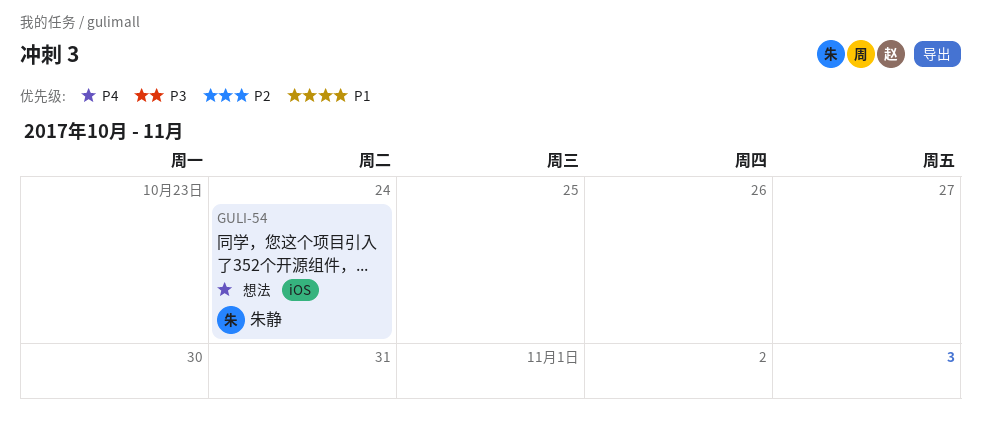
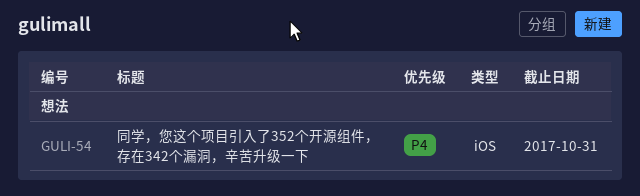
GULI-54, due: Oct 24 -> Oct 31

